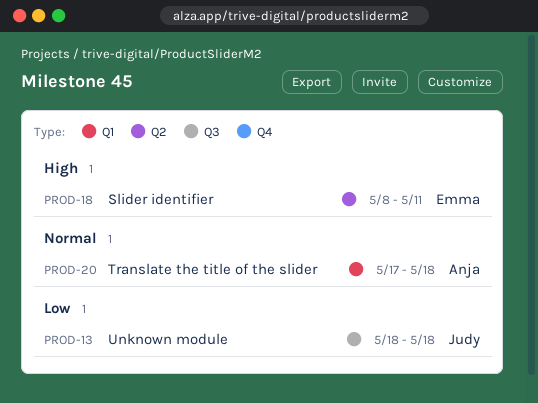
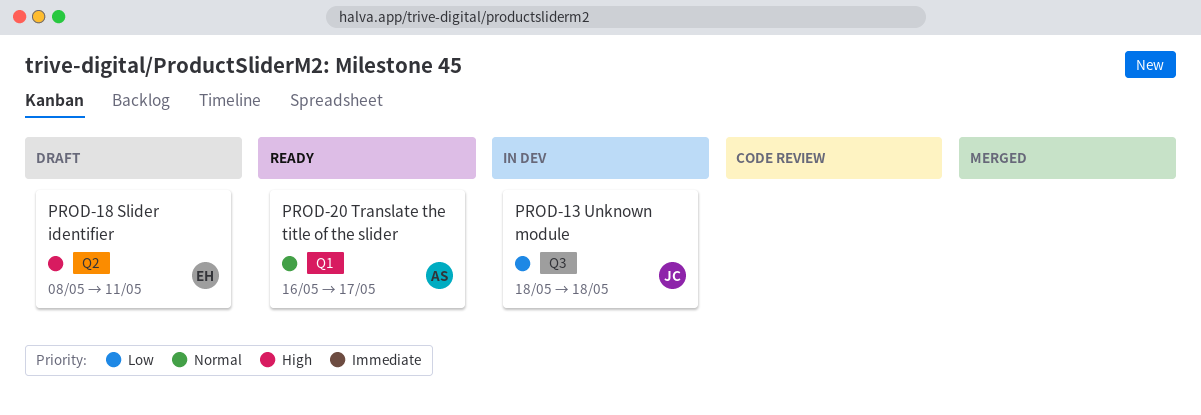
PROD-20, start: May 17 -> May 16
PROD-20, due: May 18 -> May 17

